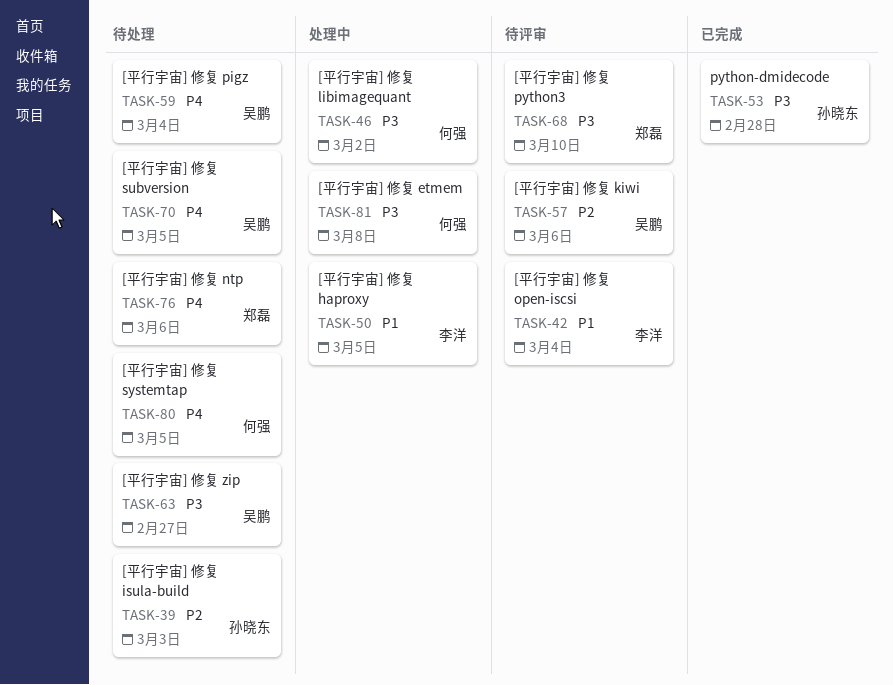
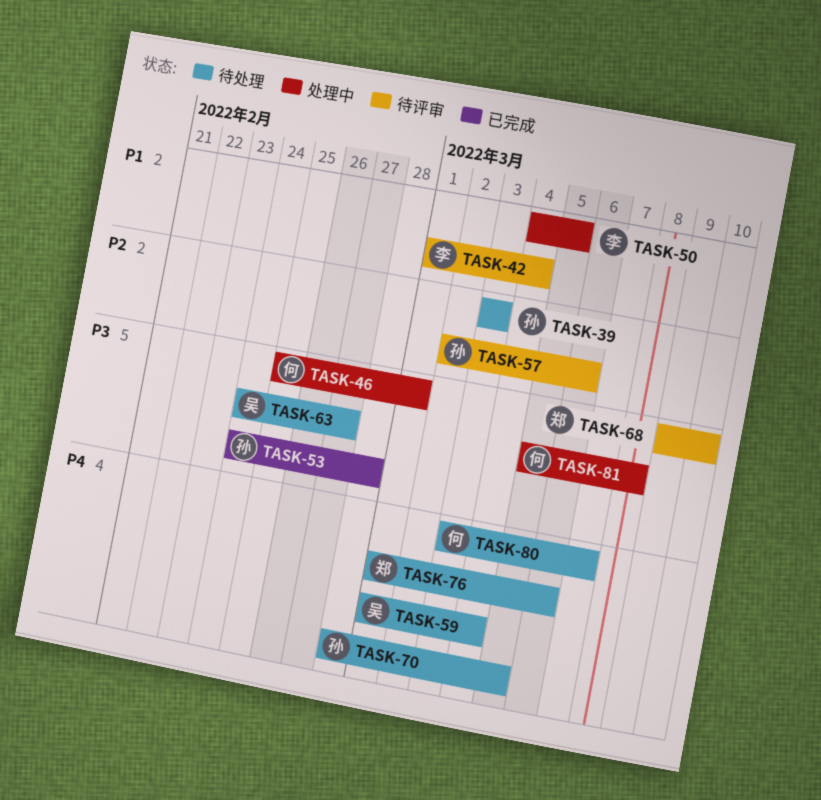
TASK-46, due: Mar 2 -> Mar 1
TASK-57, owner: 吴鹏 -> 孙晓东
TASK-70, owner: 吴鹏 -> 孙晓东
TASK-80, due: Mar 5 -> Mar 7

